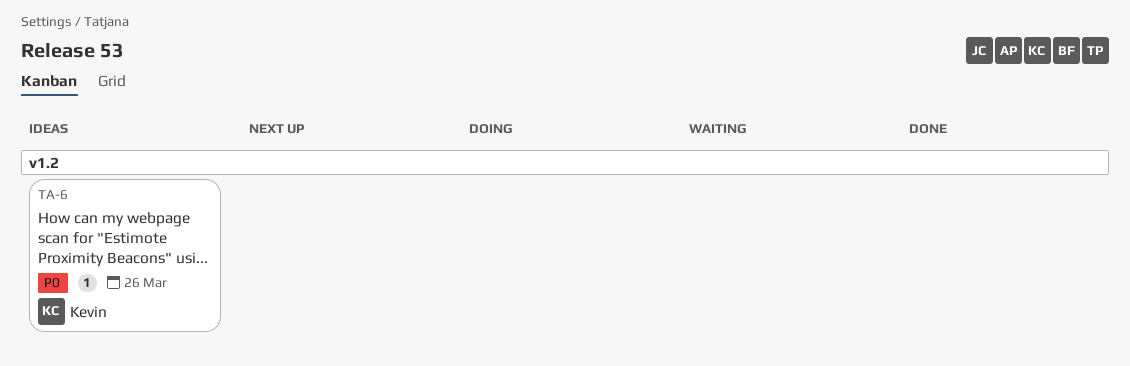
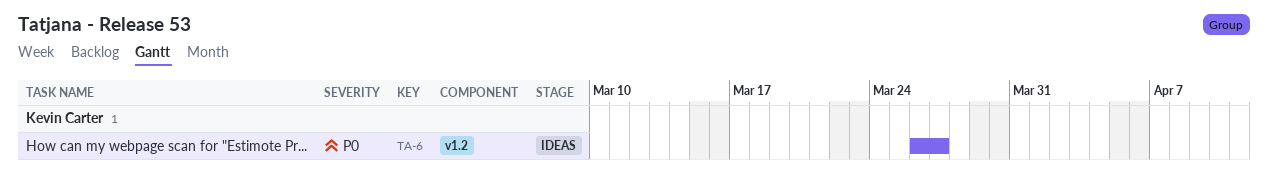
TA-6, due: Mar 26 -> Mar 27

